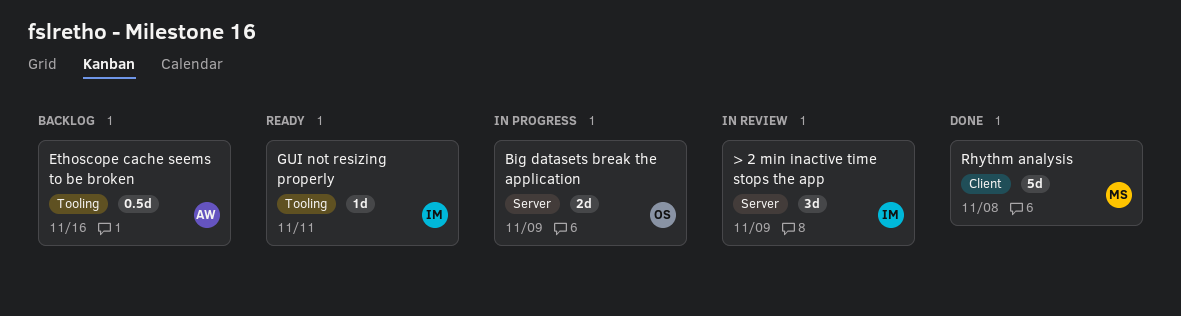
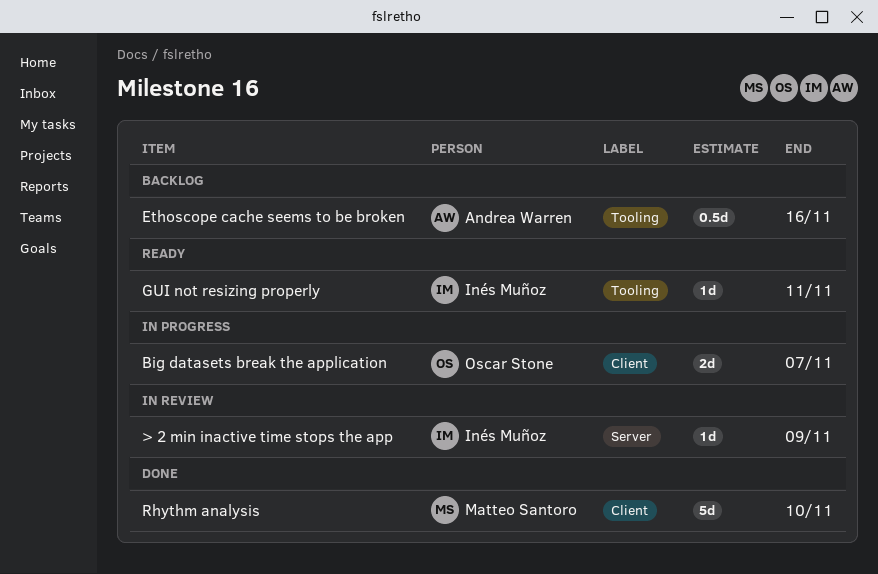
> 2 min inactive time stops the app, estimate: 3d -> 1d
Big datasets break the application, label: Server -> Client
Big datasets break the application, due: Nov 9 -> Nov 7
Rhythm analysis, due: Nov 8 -> Nov 10

